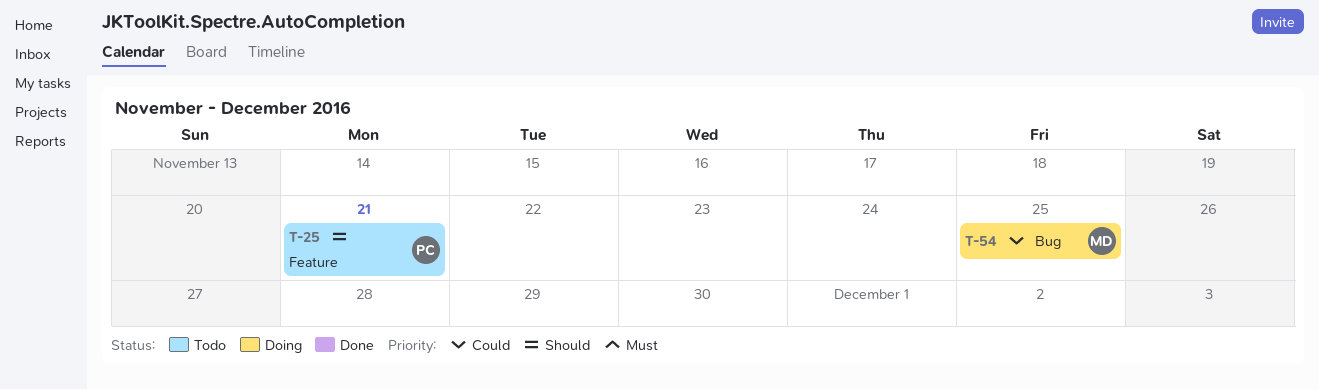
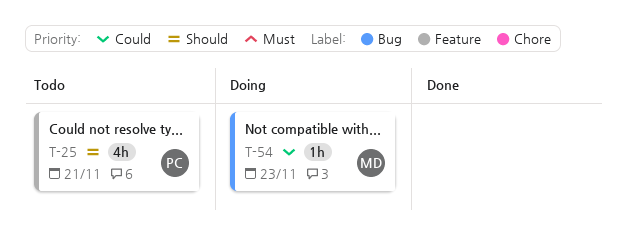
T-54, due: Nov 25 -> Nov 23

